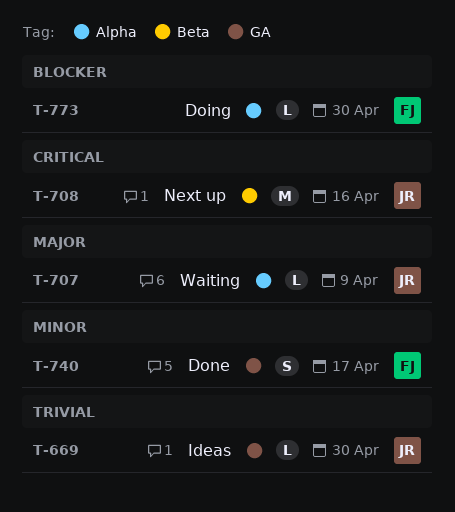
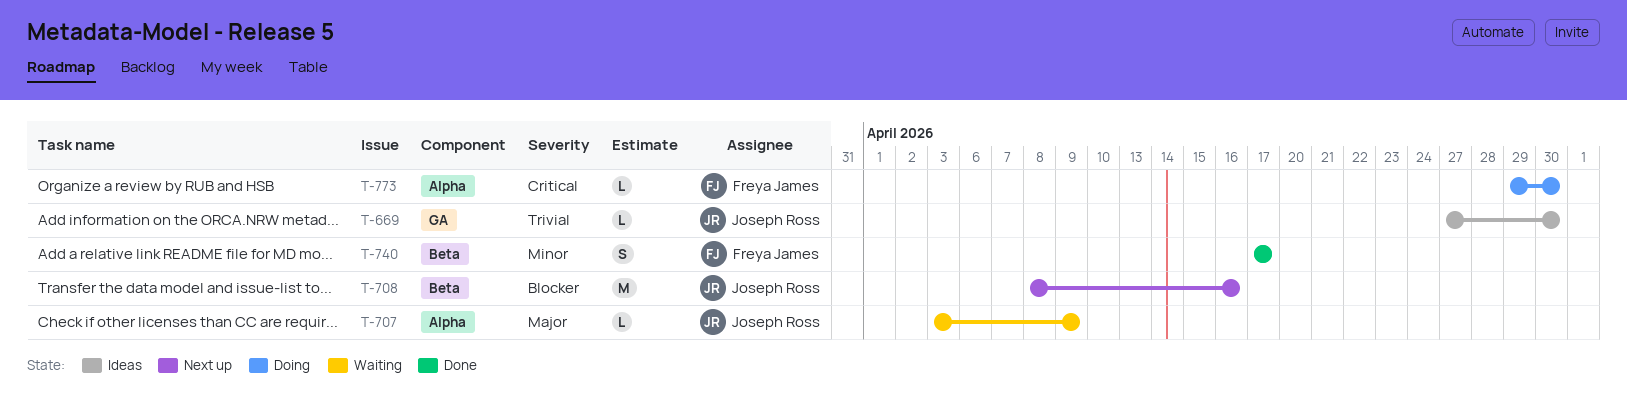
T-708, priority: Critical -> Blocker
T-740, label: GA -> Beta
T-773, priority: Blocker -> Critical

